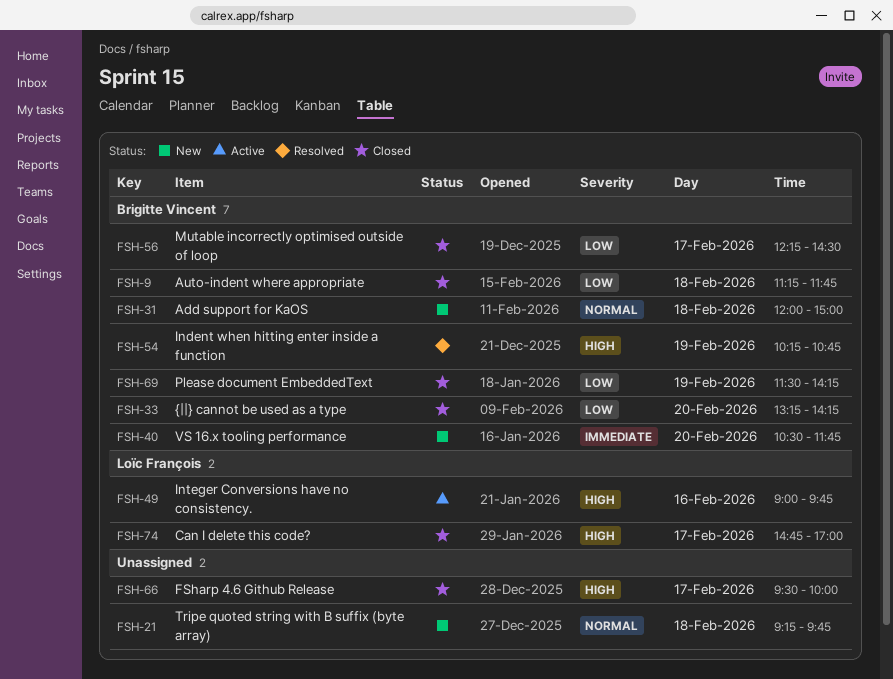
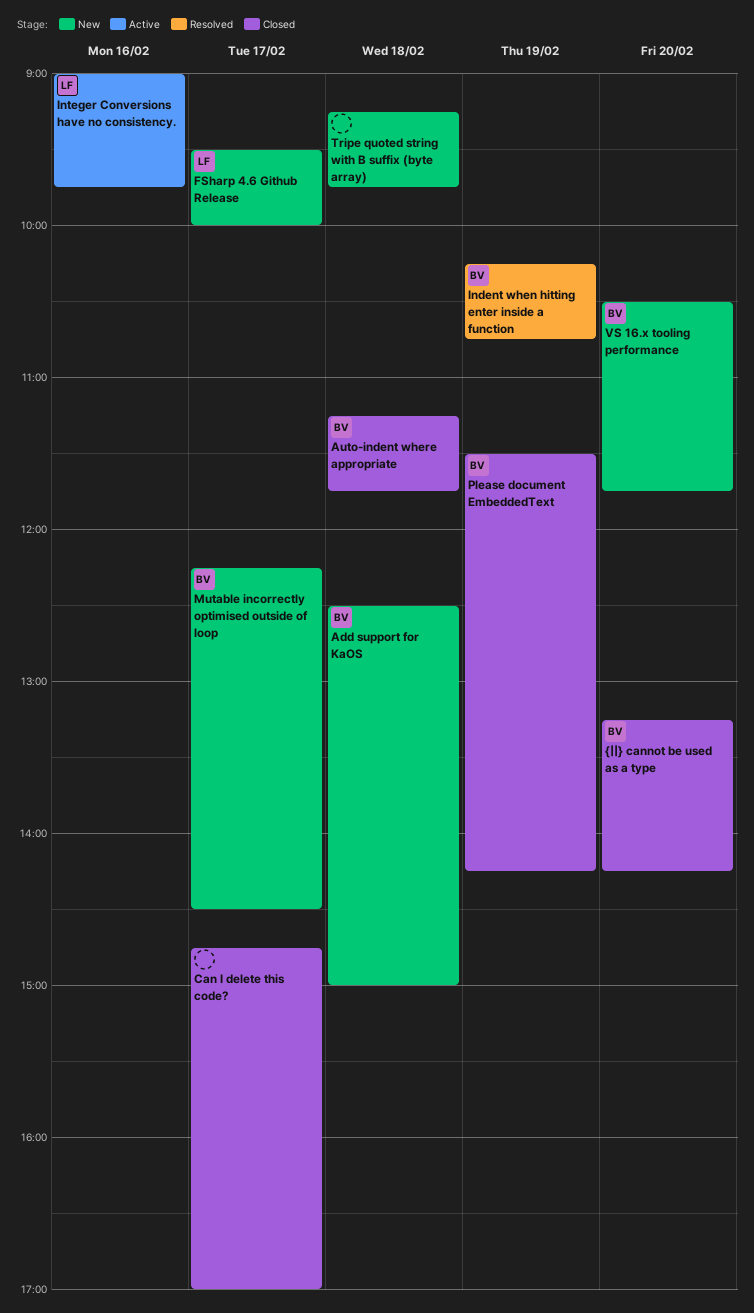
Add support for KaOS, begins: 12:00 -> 12:30
Can I delete this code?, owner: Loïc François -> none
FSharp 4.6 Github Release, status: Closed -> New
FSharp 4.6 Github Release, owner: none -> Loïc François
Mutable incorrectly optimised outside of loop, status: Closed -> New

